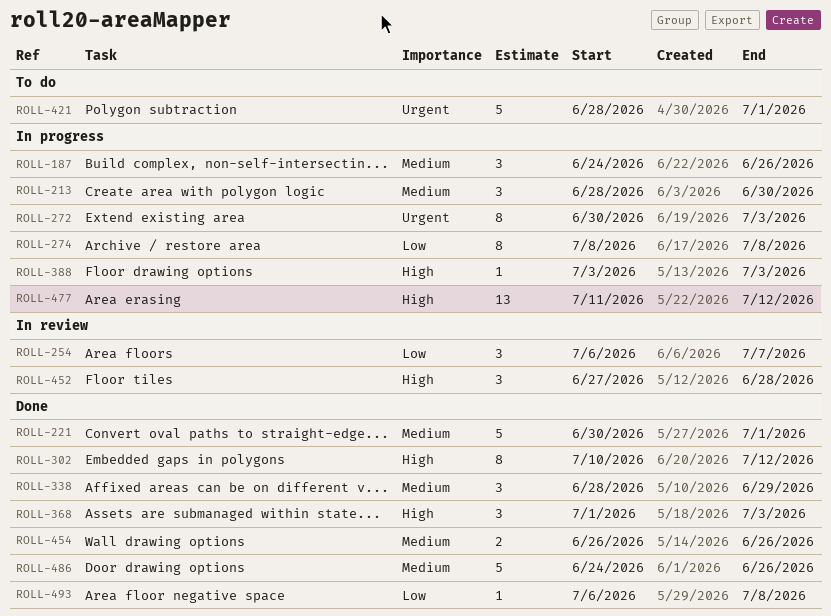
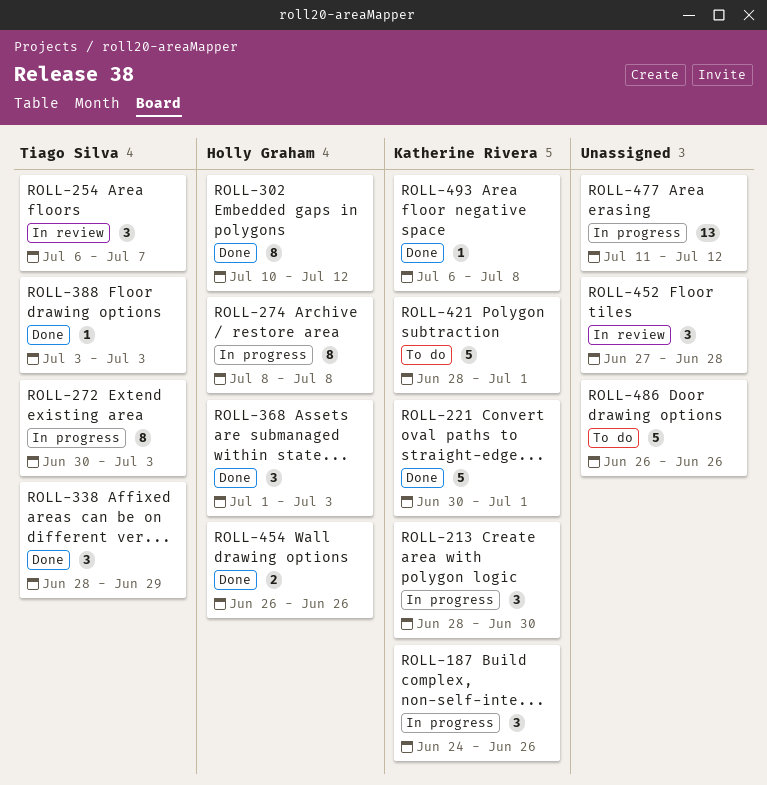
ROLL-388, status: In progress -> Done
ROLL-486, status: Done -> To do
ROLL-486, start: Jun 24 -> Jun 26

